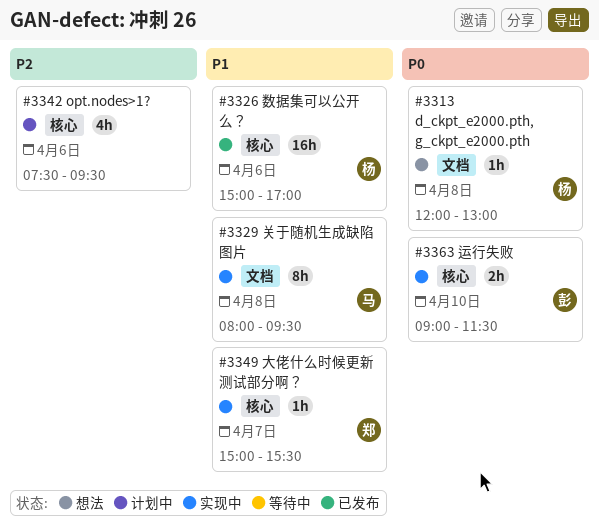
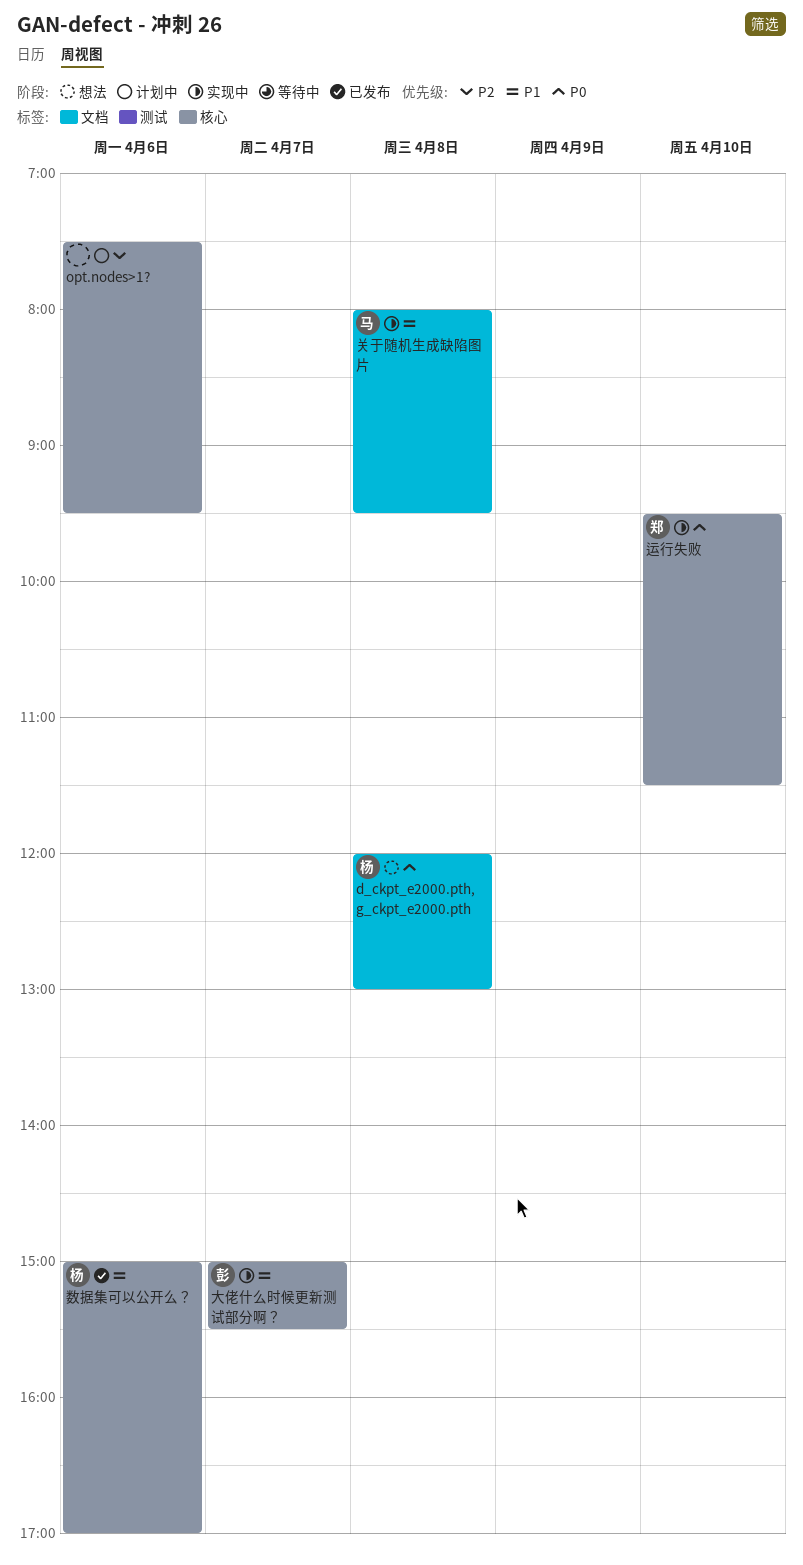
大佬什么时候更新测试部分啊？, owner: 郑 -> 彭
运行失败, owner: 彭 -> 郑
运行失败, begins: 09:00 -> 09:30

